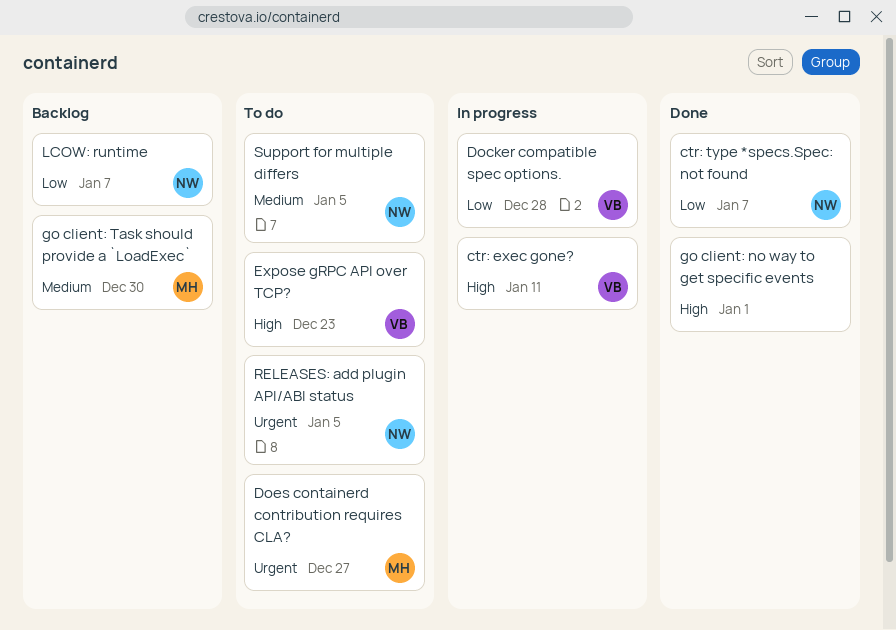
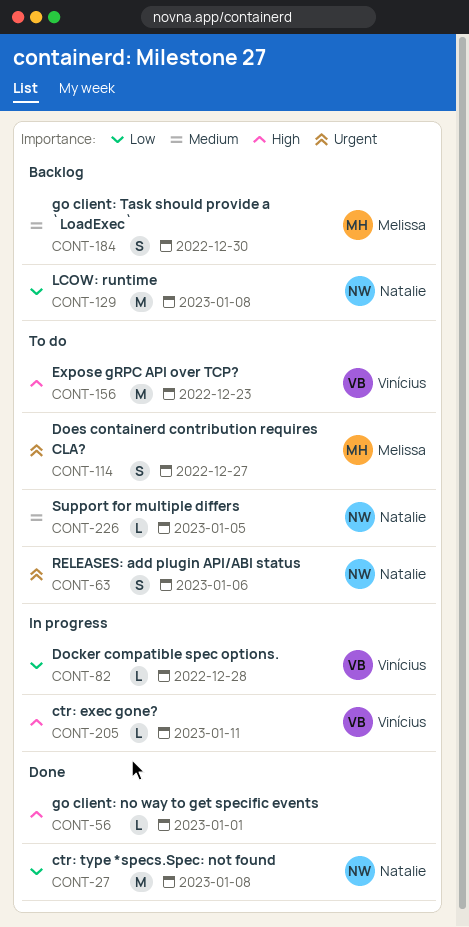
ctr: type *specs.Spec: not found, due: Jan 7 -> Jan 8
LCOW: runtime, due: Jan 7 -> Jan 8
RELEASES: add plugin API/ABI status, due: Jan 5 -> Jan 6

